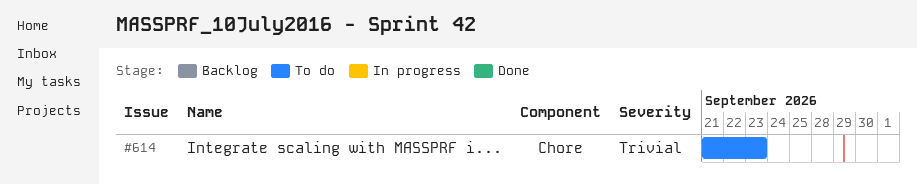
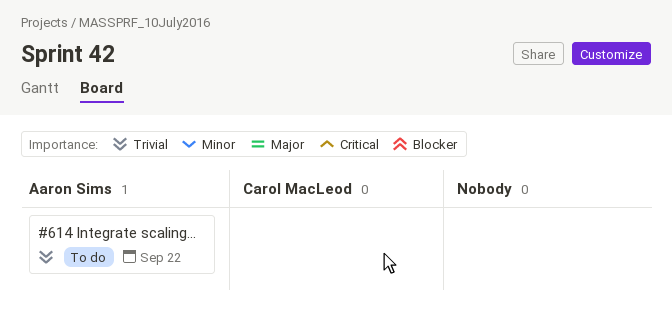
#614, due: Sep 23 -> Sep 22

